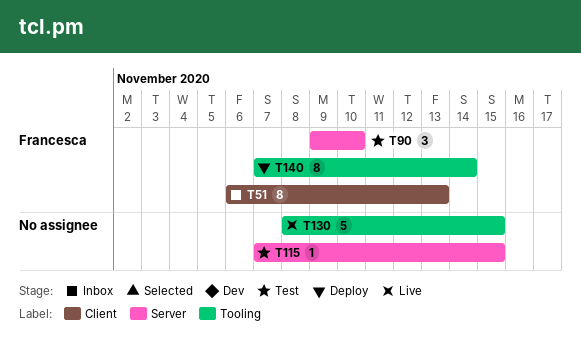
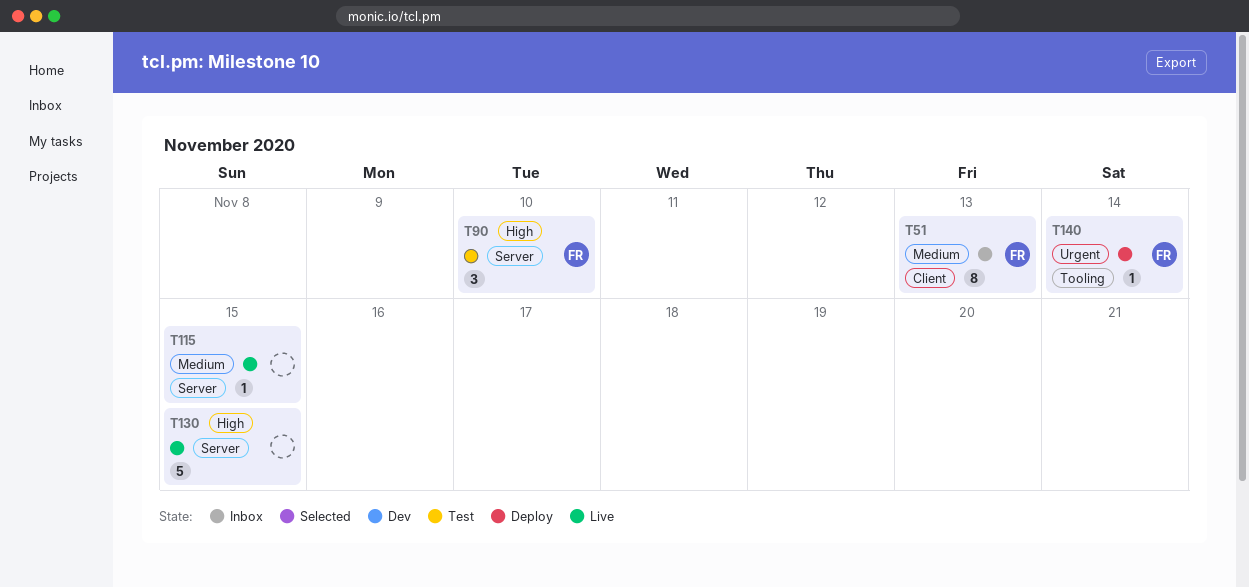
T115, status: Test -> Live
T130, label: Tooling -> Server
T140, estimate: 8 -> 1

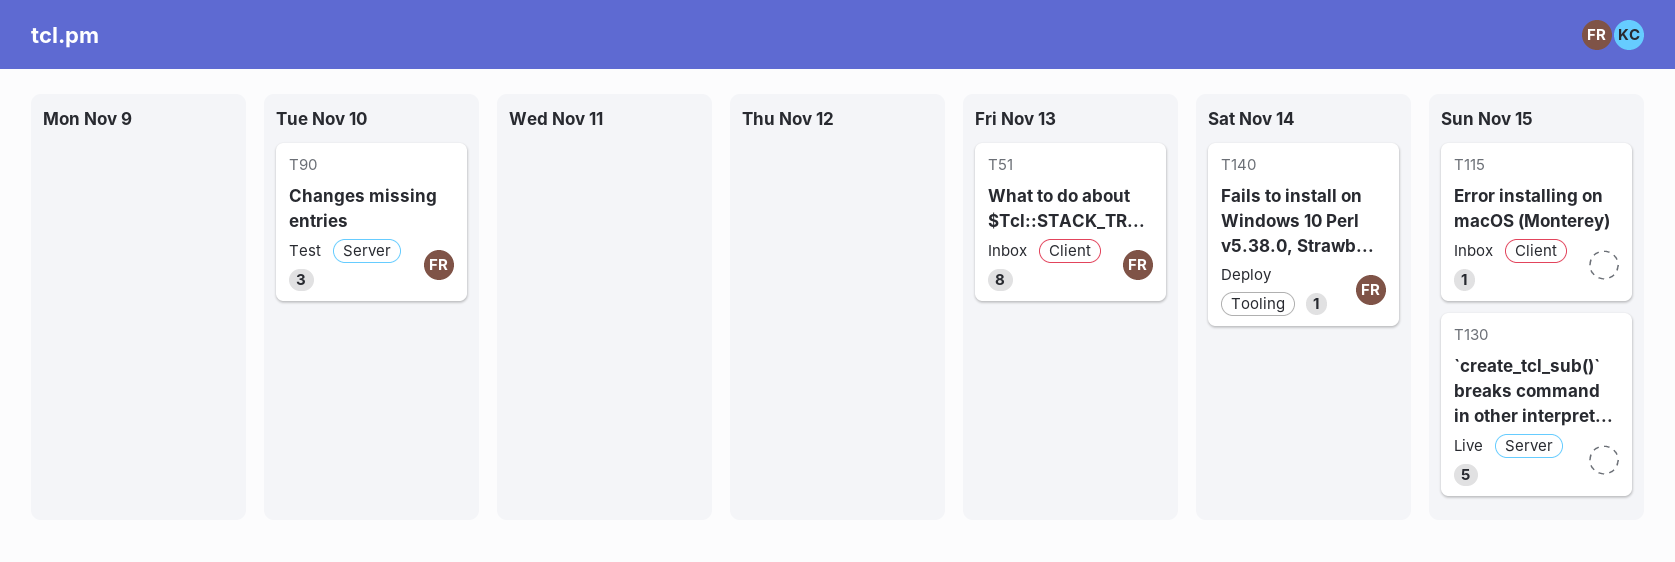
T115, status: Live -> Inbox
T115, label: Server -> Client

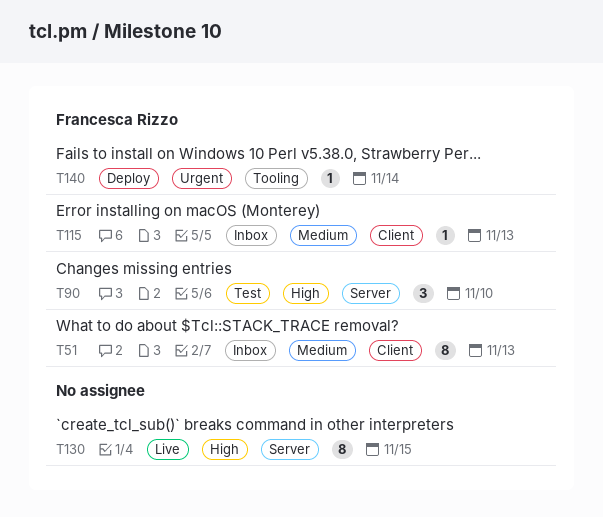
T115, owner: none -> Francesca Rizzo
T115, due: Nov 15 -> Nov 13
T130, estimate: 5 -> 8

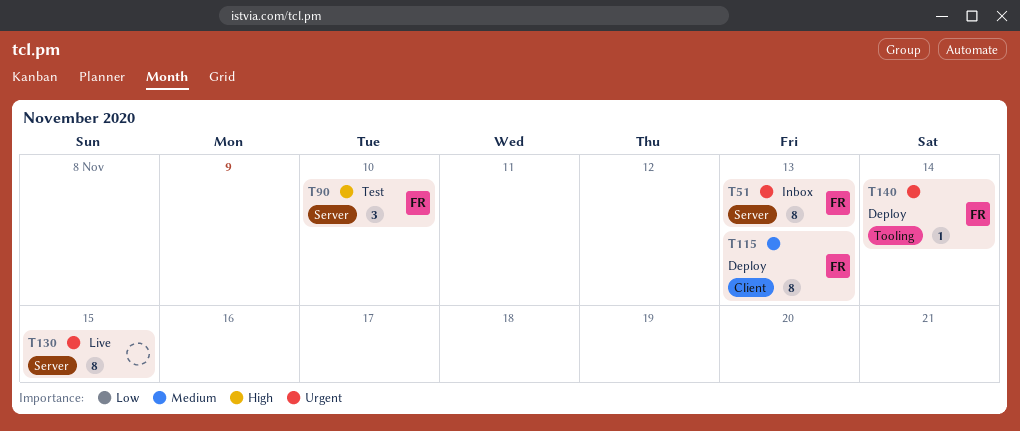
T51, priority: Medium -> Urgent
T51, label: Client -> Server
T115, status: Inbox -> Deploy
T115, estimate: 1 -> 8
T130, priority: High -> Urgent

